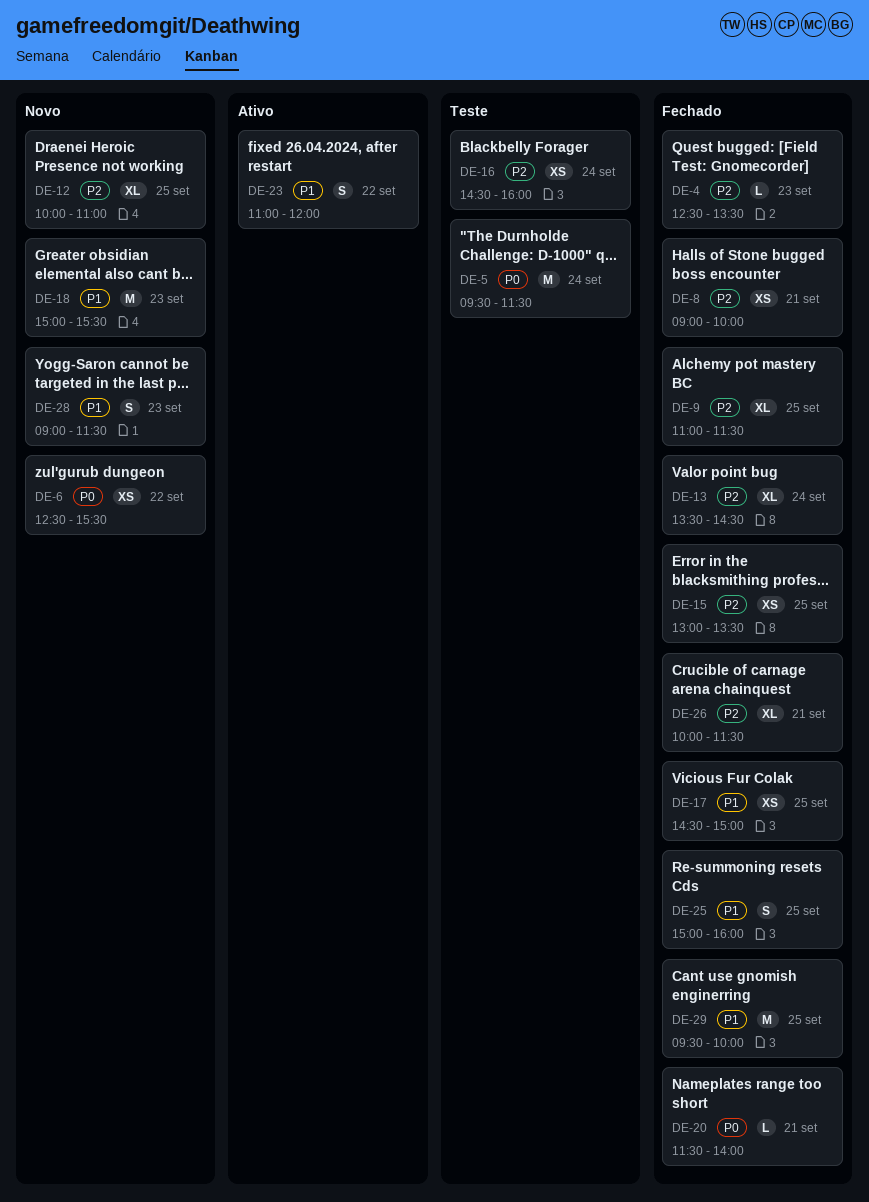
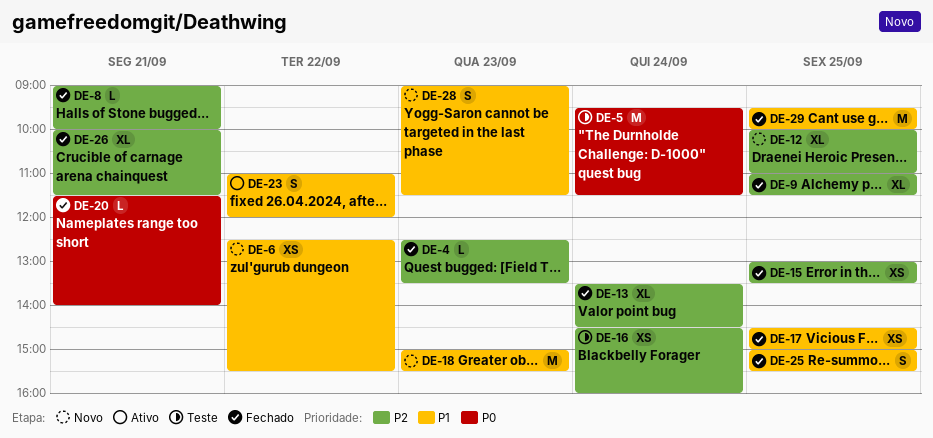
DE-6, priority: P0 -> P1
DE-8, estimate: XS -> L
DE-25, ends: 16:00 -> 15:30

